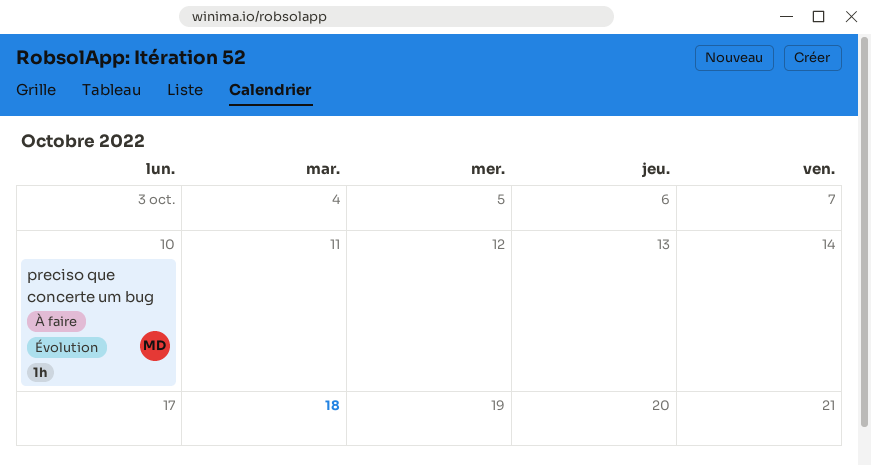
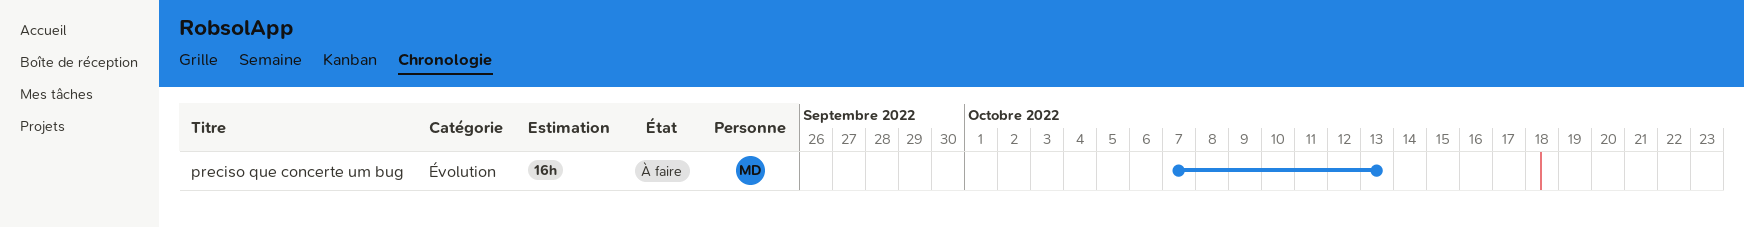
preciso que concerte um bug, estimate: 1h -> 16h
preciso que concerte um bug, due: Oct 10 -> Oct 13

